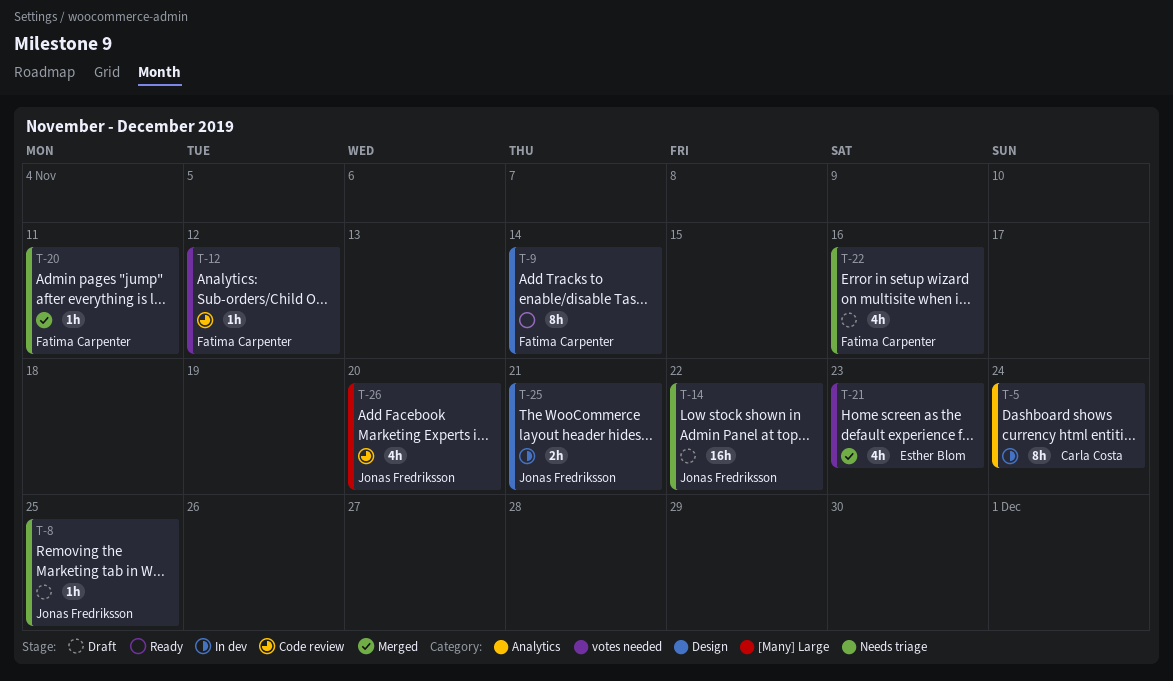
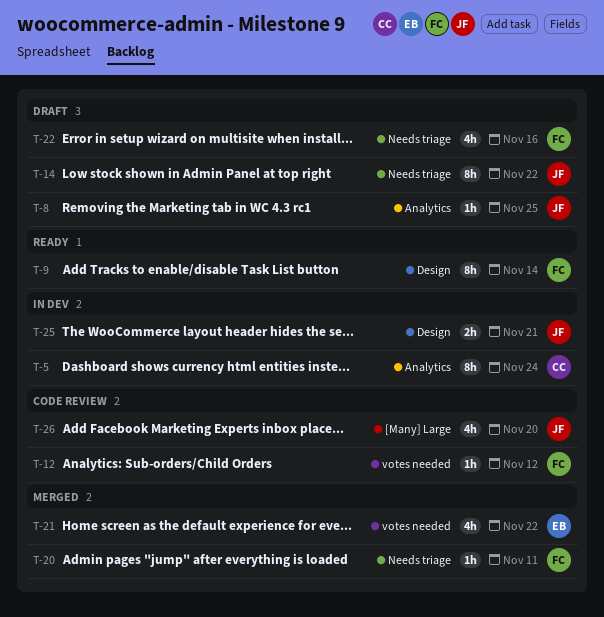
T-8, label: Needs triage -> Analytics
T-14, estimate: 16h -> 8h
T-21, due: Nov 23 -> Nov 22

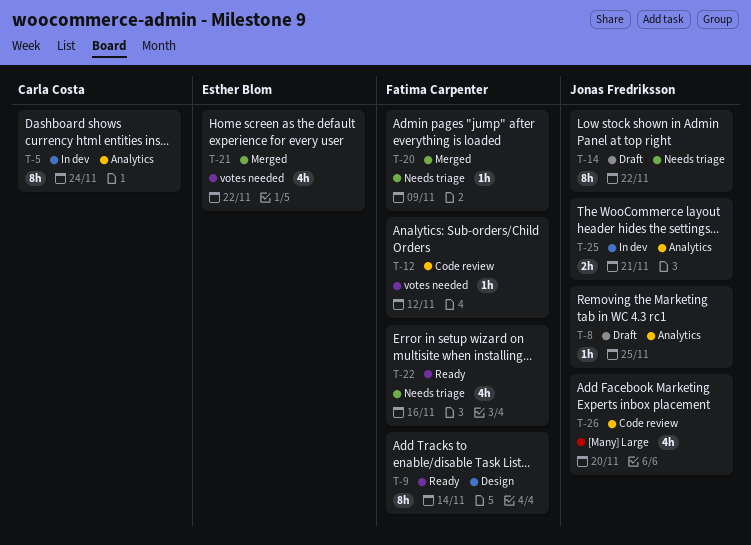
T-20, due: Nov 11 -> Nov 9
T-22, status: Draft -> Ready
T-25, label: Design -> Analytics

